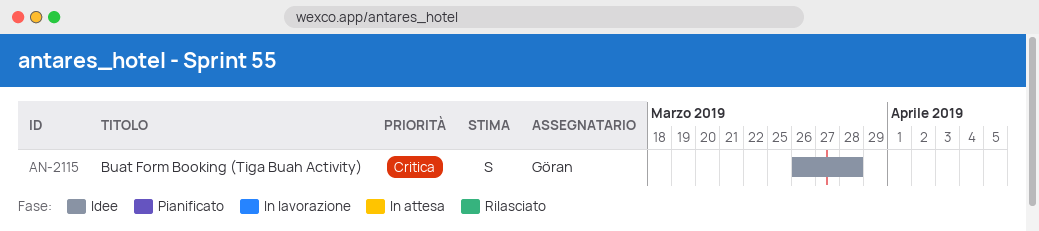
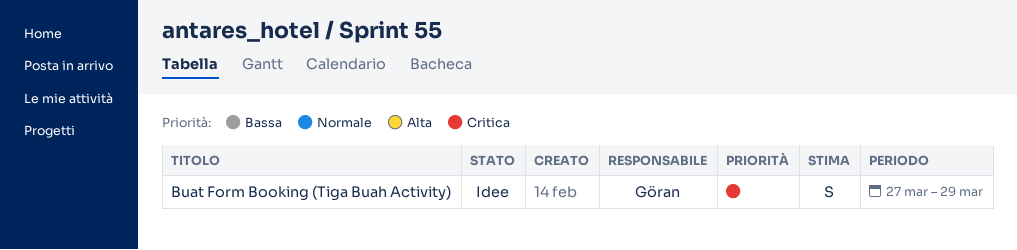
Buat Form Booking (Tiga Buah Activity), start: Mar 26 -> Mar 27
Buat Form Booking (Tiga Buah Activity), due: Mar 28 -> Mar 29

